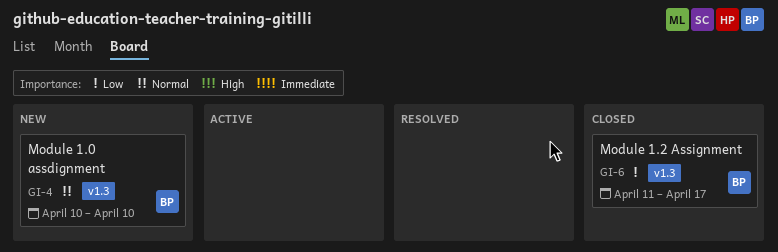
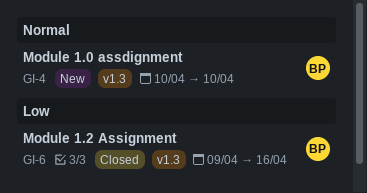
GI-6, start: Apr 11 -> Apr 9
GI-6, due: Apr 17 -> Apr 16

